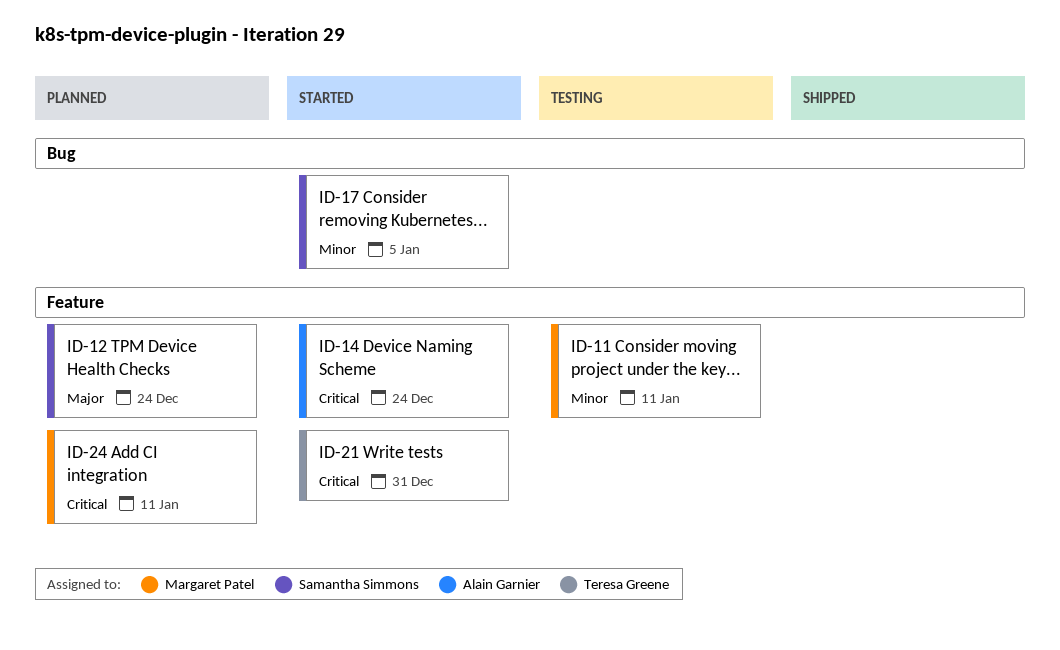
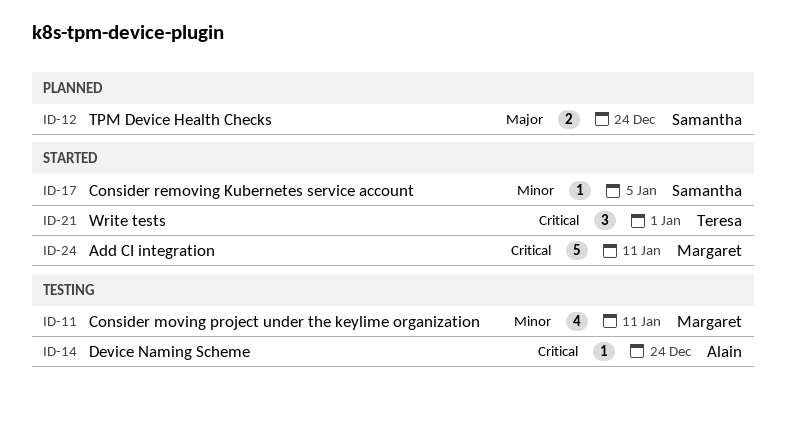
ID-14, status: Started -> Testing
ID-21, due: Dec 31 -> Jan 1
ID-24, status: Planned -> Started

